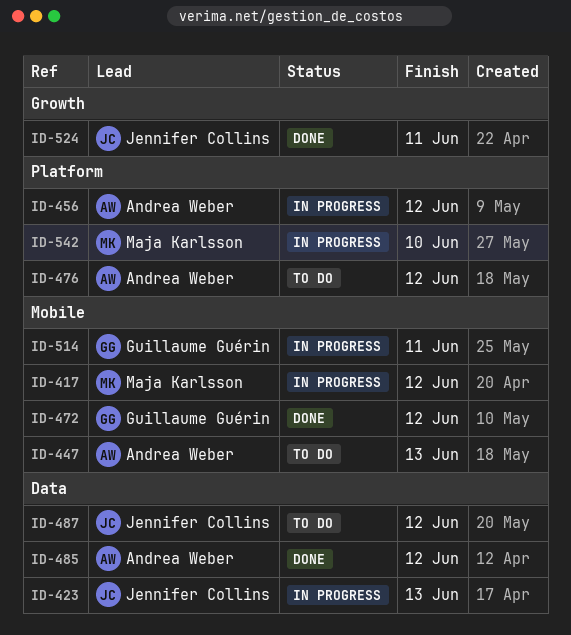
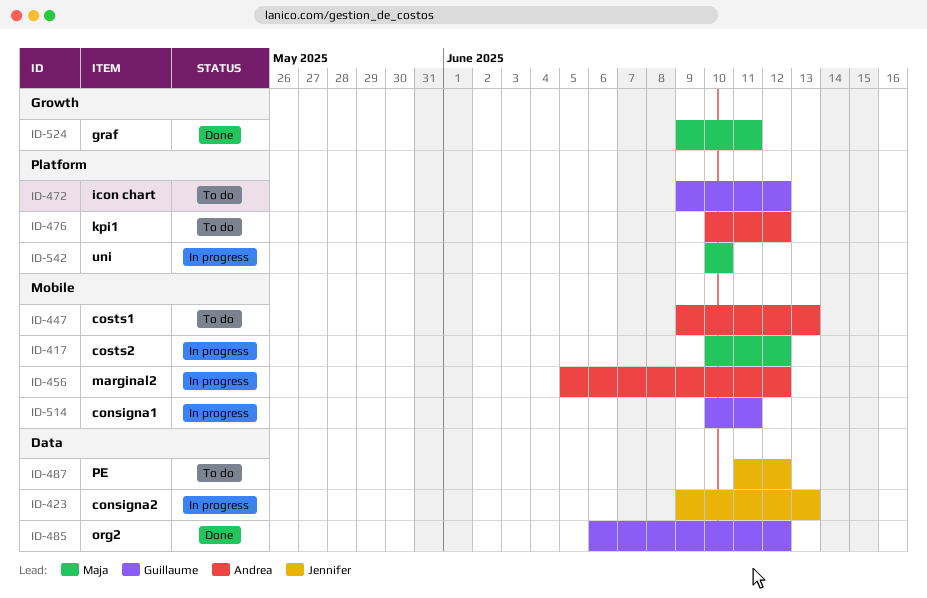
ID-456, label: Platform -> Mobile
ID-472, status: Done -> To do
ID-472, label: Mobile -> Platform
ID-485, owner: Andrea Weber -> Guillaume Guérin
ID-524, owner: Jennifer Collins -> Maja Karlsson

